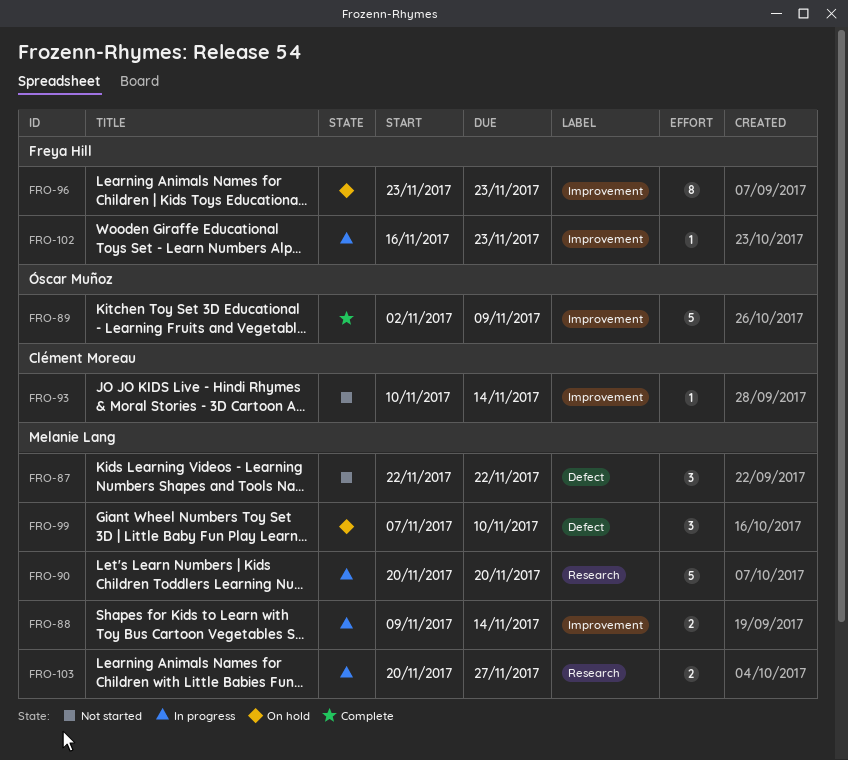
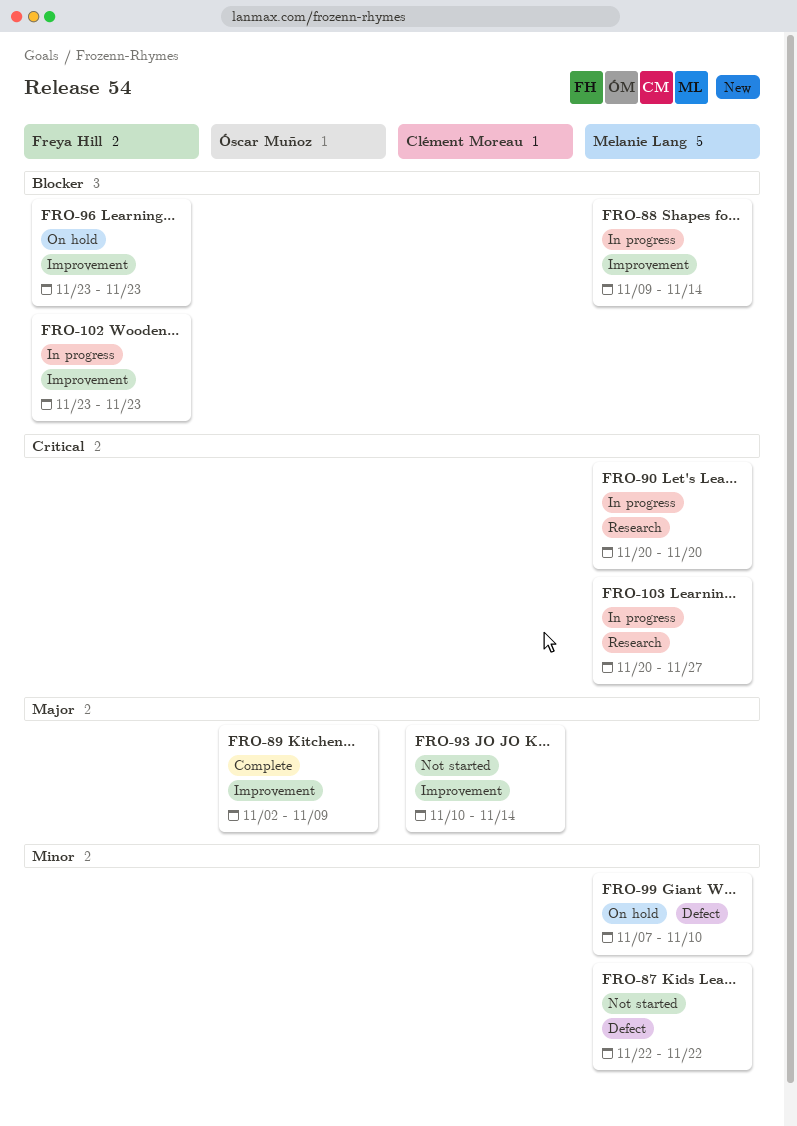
FRO-102, start: Nov 16 -> Nov 23

